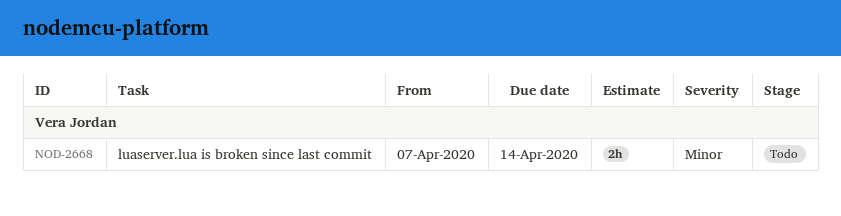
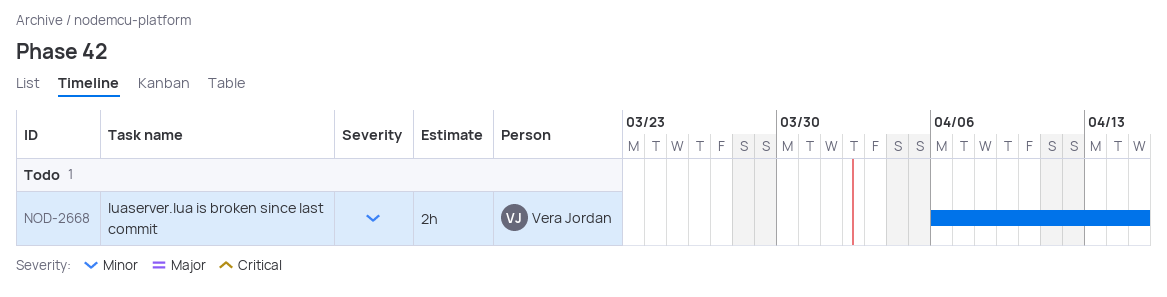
NOD-2668, start: Apr 7 -> Apr 6
NOD-2668, due: Apr 14 -> Apr 15

